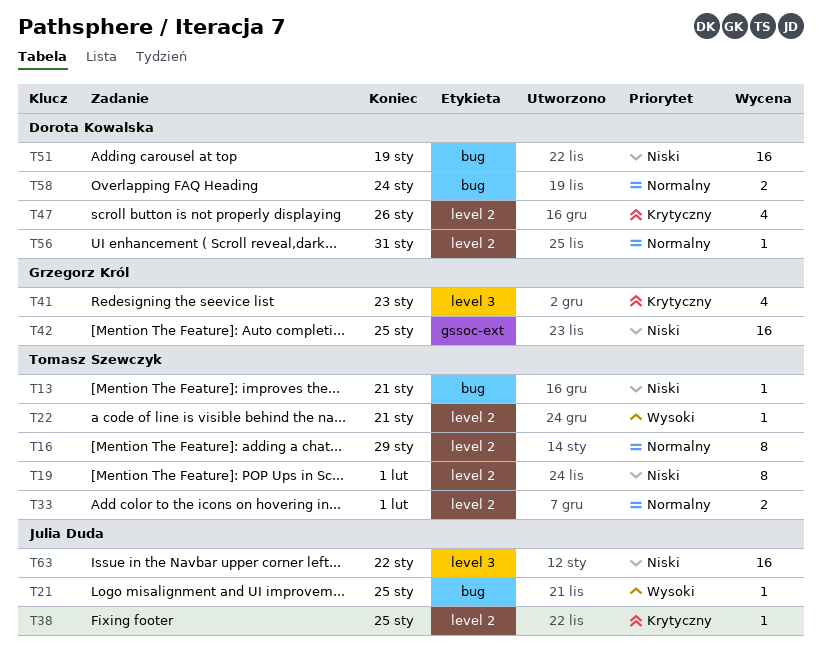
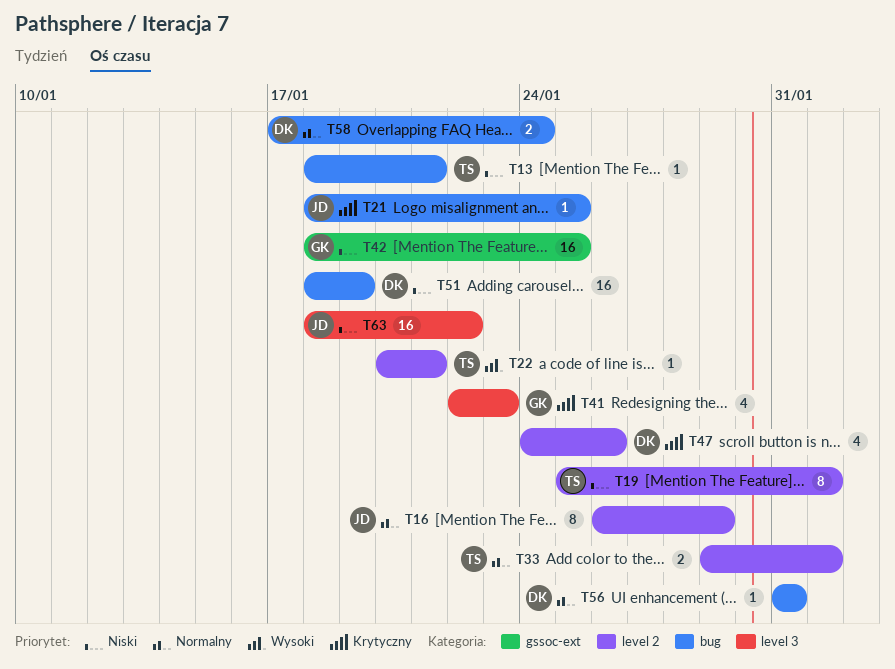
T16, owner: Tomasz Szewczyk -> Julia Duda
T21, priority: Wysoki -> Krytyczny
T38: present -> none
T56, label: level 2 -> bug

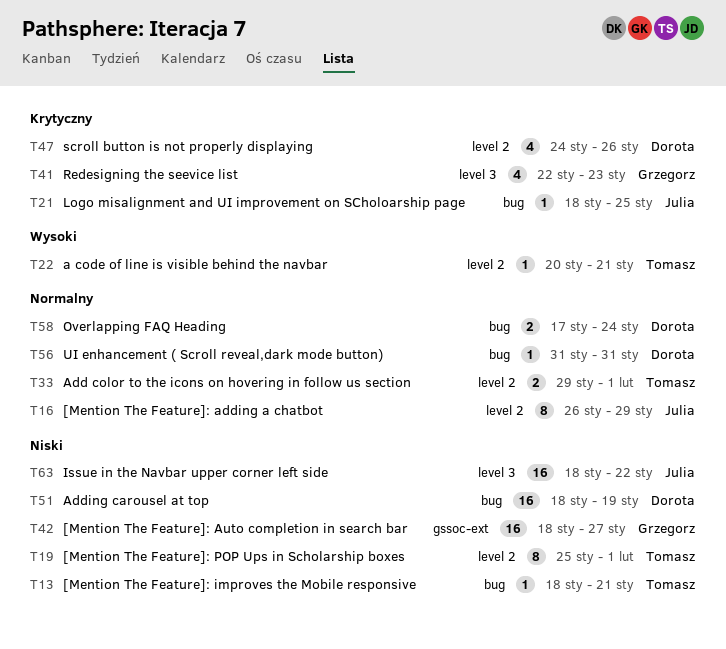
T42, due: Jan 25 -> Jan 27

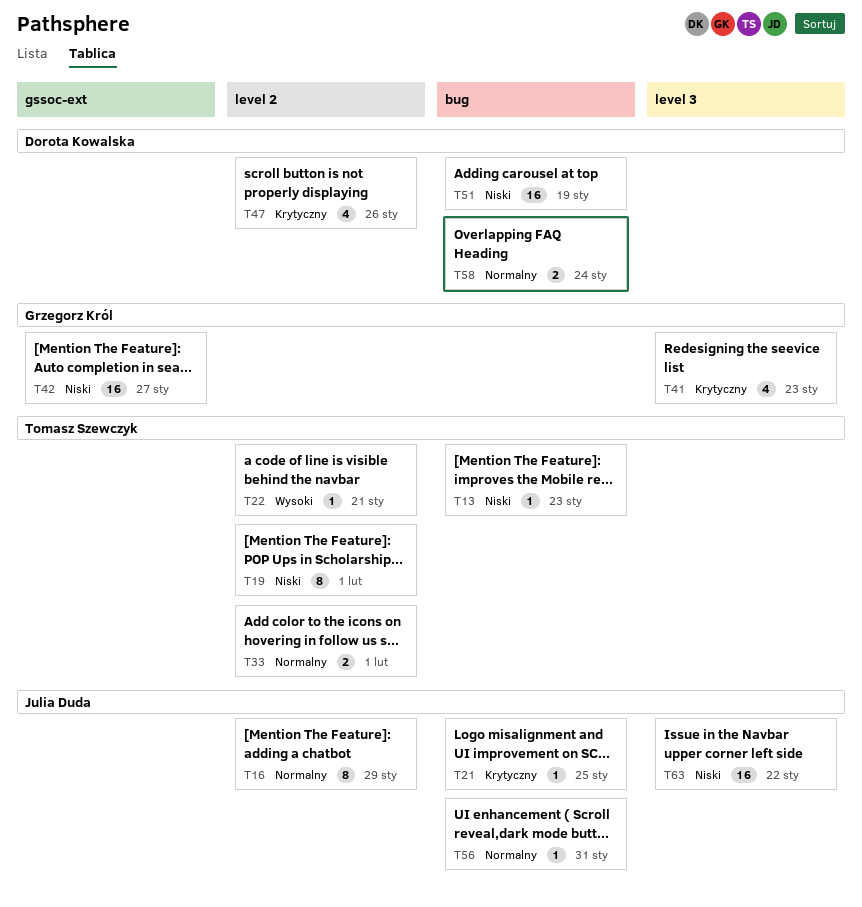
T13, due: Jan 21 -> Jan 23
T56, owner: Dorota Kowalska -> Julia Duda

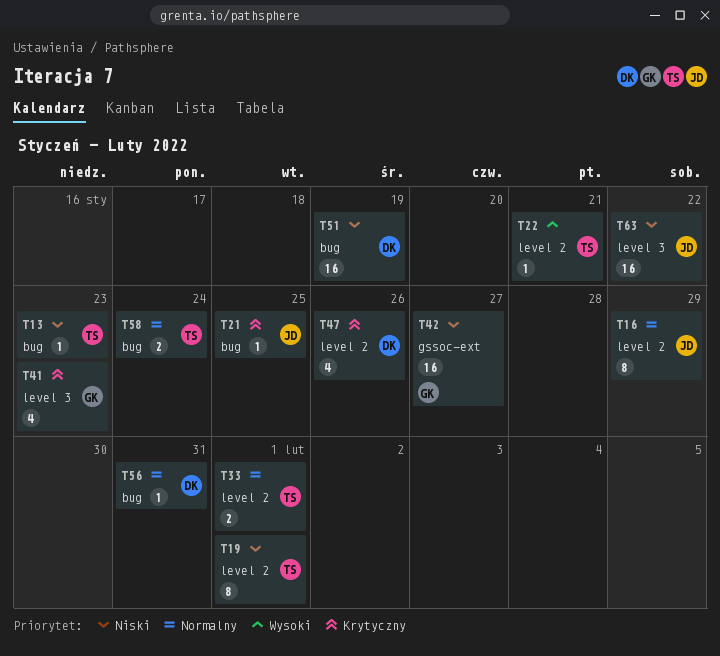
T56, owner: Julia Duda -> Dorota Kowalska
T58, owner: Dorota Kowalska -> Tomasz Szewczyk

